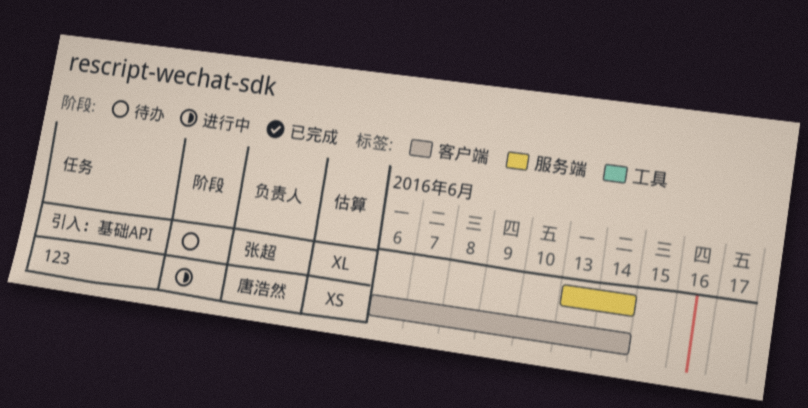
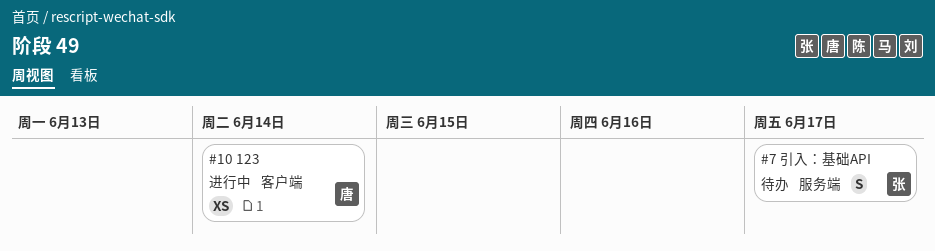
引入：基础API, estimate: XL -> S
引入：基础API, due: Jun 14 -> Jun 17

